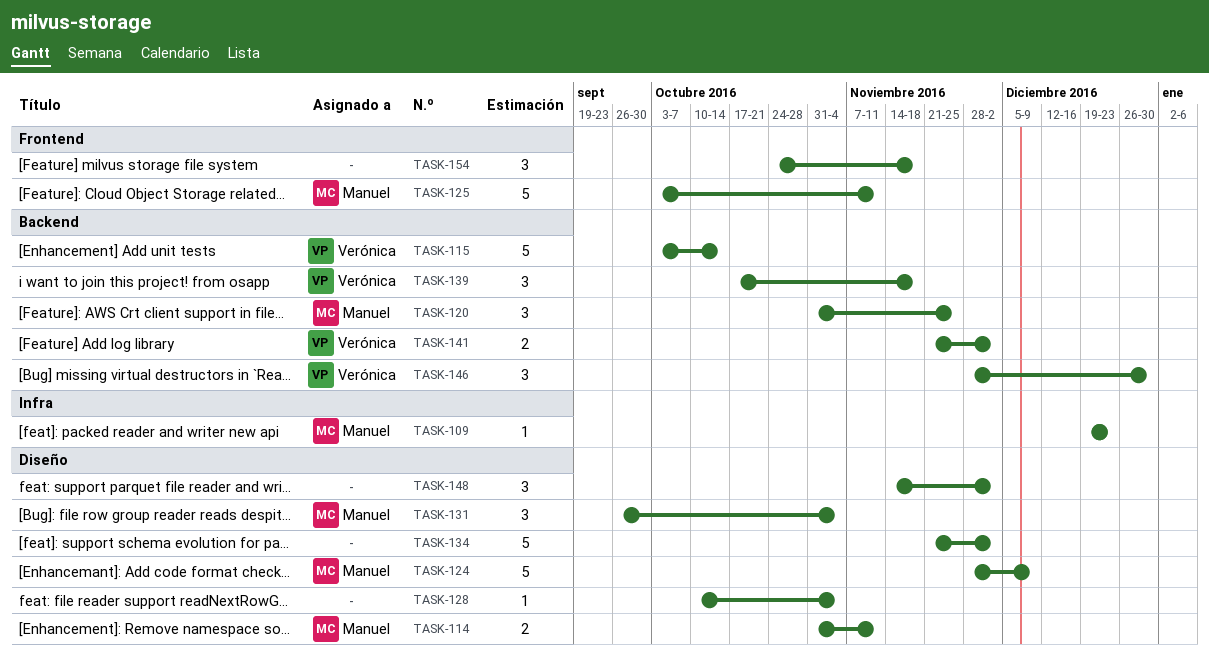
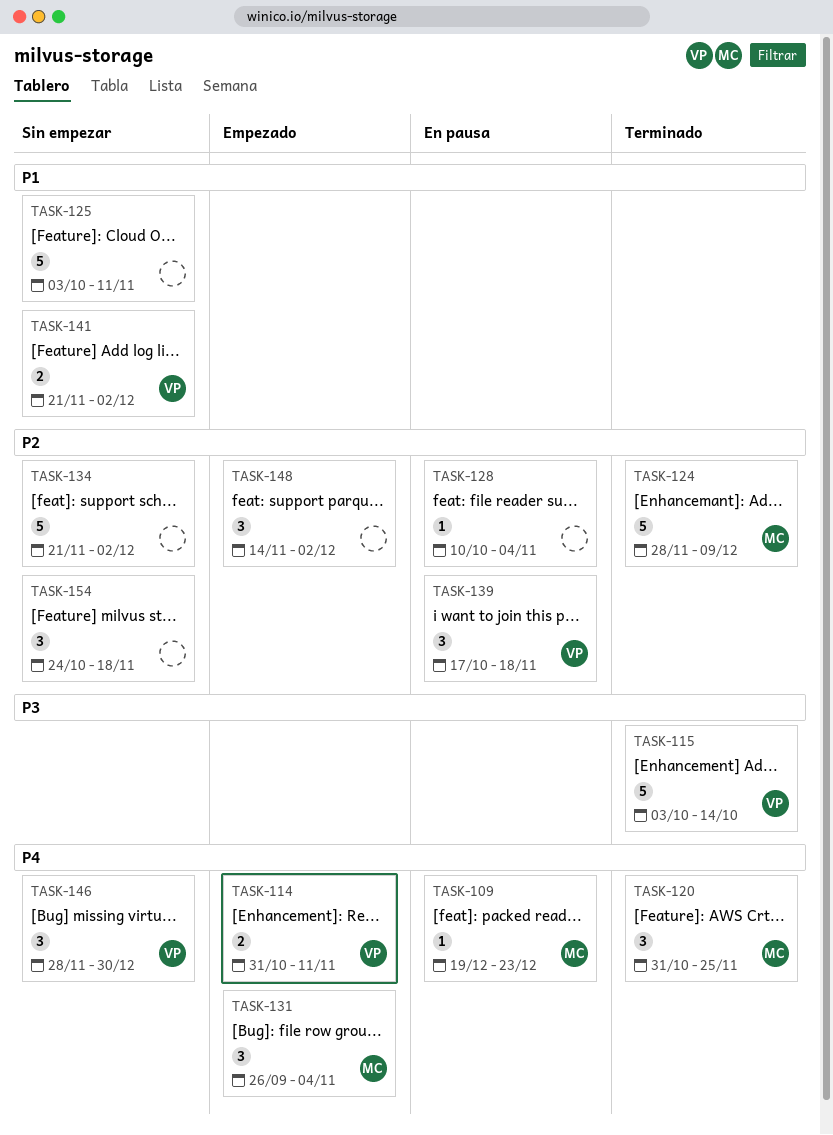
TASK-114, owner: Manuel -> Verónica
TASK-125, owner: Manuel -> none

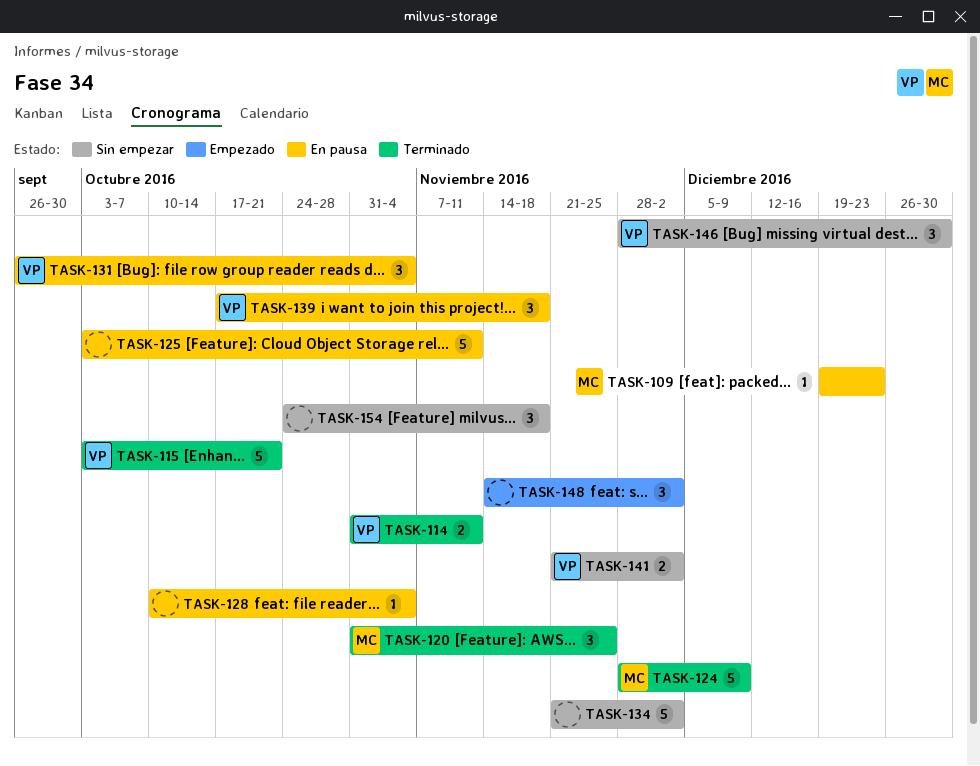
TASK-114, status: Empezado -> Terminado
TASK-115, due: Oct 14 -> Oct 21
TASK-125, status: Sin empezar -> En pausa
TASK-131, status: Empezado -> En pausa
TASK-131, owner: MC -> VP

